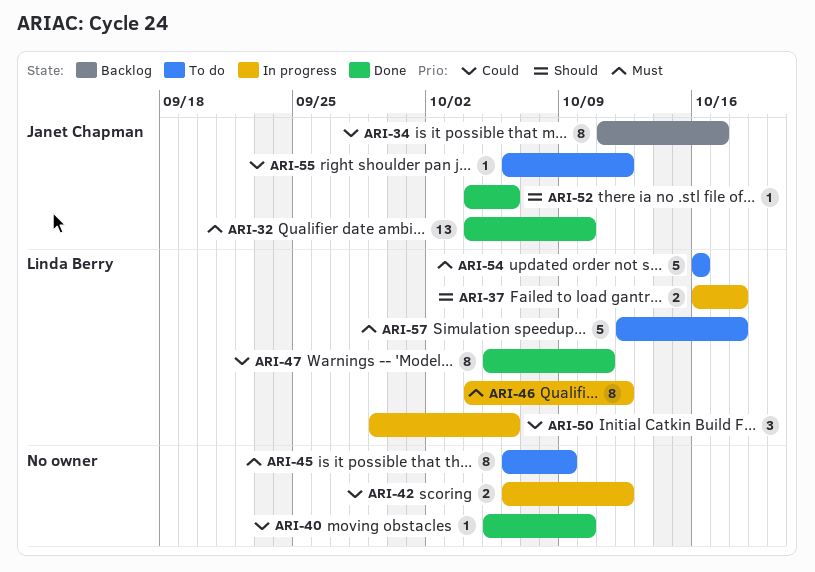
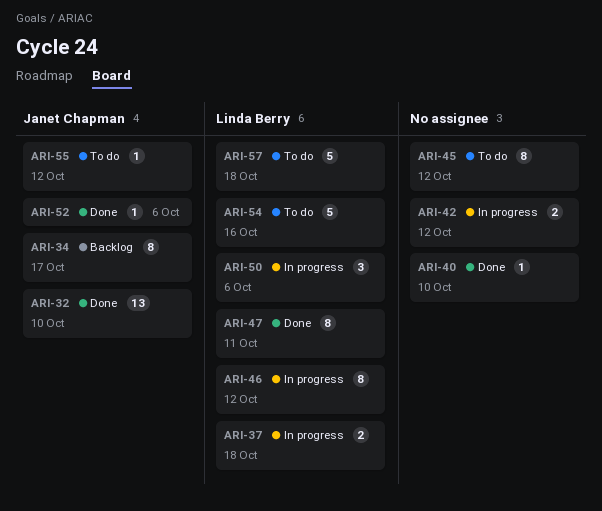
ARI-45, due: Oct 9 -> Oct 12

